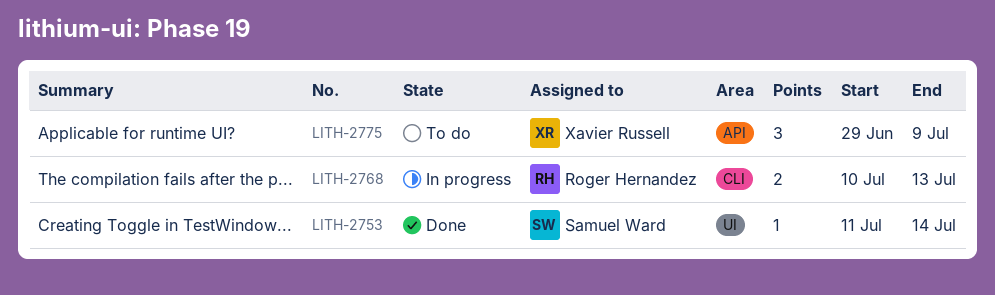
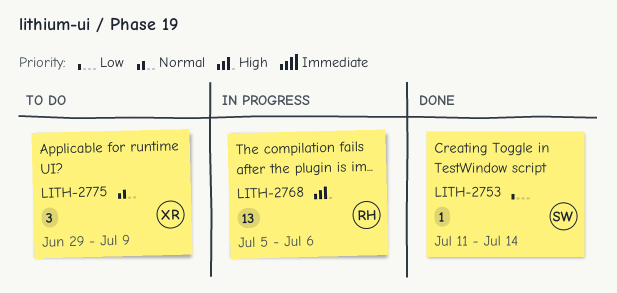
LITH-2768, estimate: 2 -> 13
LITH-2768, start: Jul 10 -> Jul 5
LITH-2768, due: Jul 13 -> Jul 6

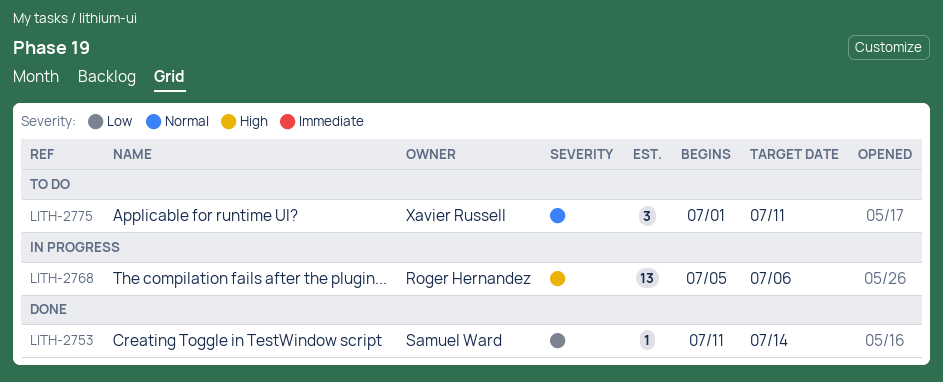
LITH-2775, start: Jun 29 -> Jul 1
LITH-2775, due: Jul 9 -> Jul 11

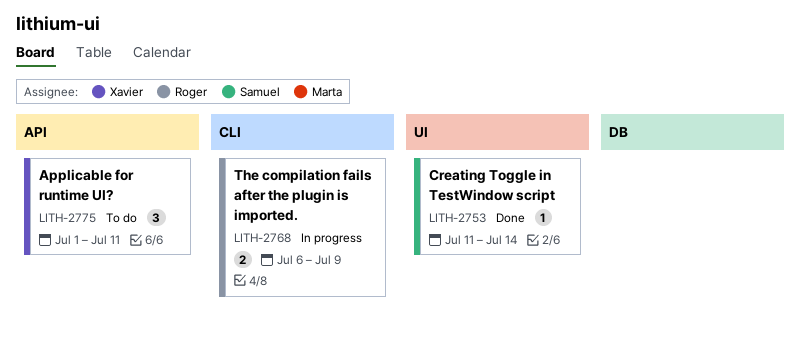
LITH-2768, estimate: 13 -> 2
LITH-2768, start: Jul 5 -> Jul 6
LITH-2768, due: Jul 6 -> Jul 9

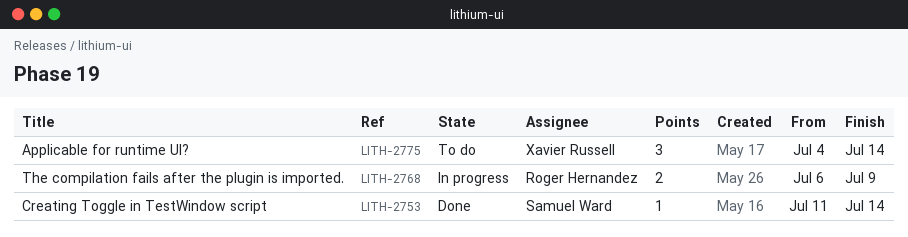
LITH-2775, start: Jul 1 -> Jul 4
LITH-2775, due: Jul 11 -> Jul 14

